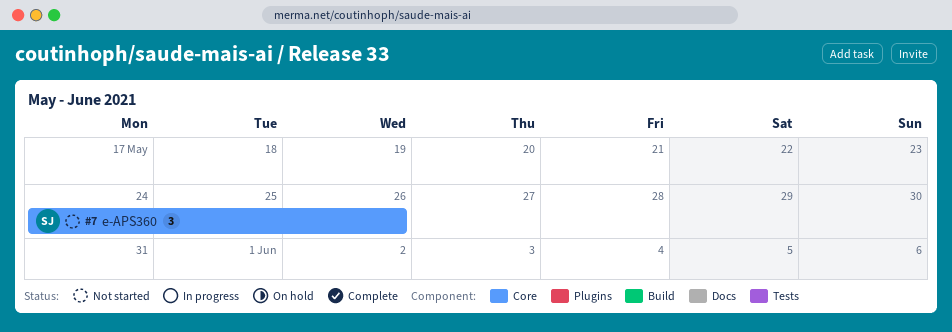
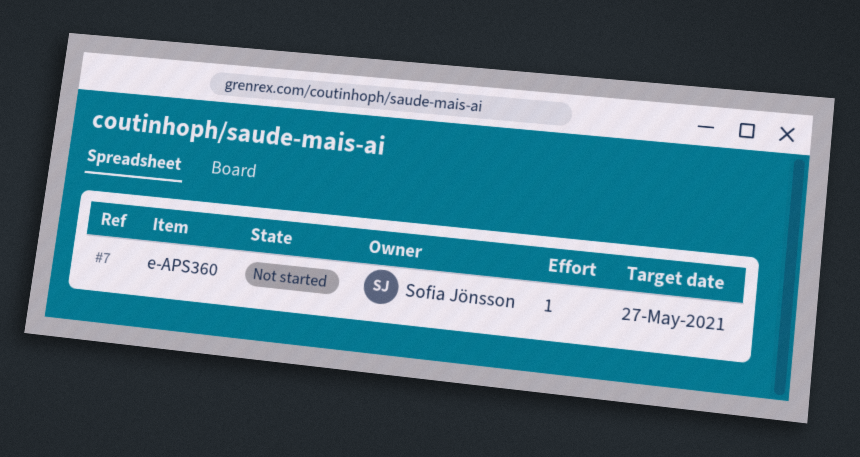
#7, estimate: 3 -> 1
#7, due: May 26 -> May 27

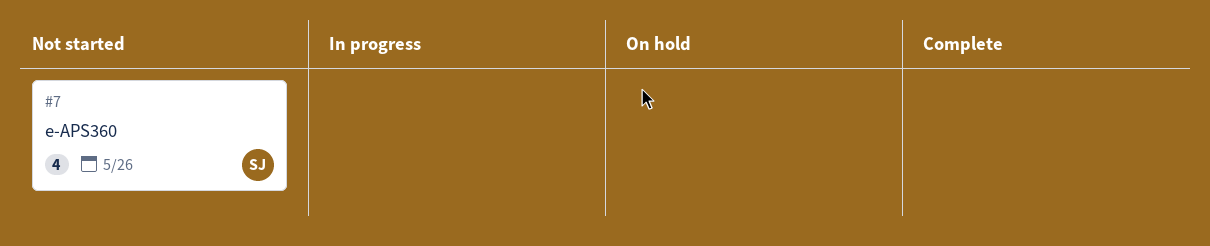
#7, estimate: 1 -> 4
#7, due: May 27 -> May 26

